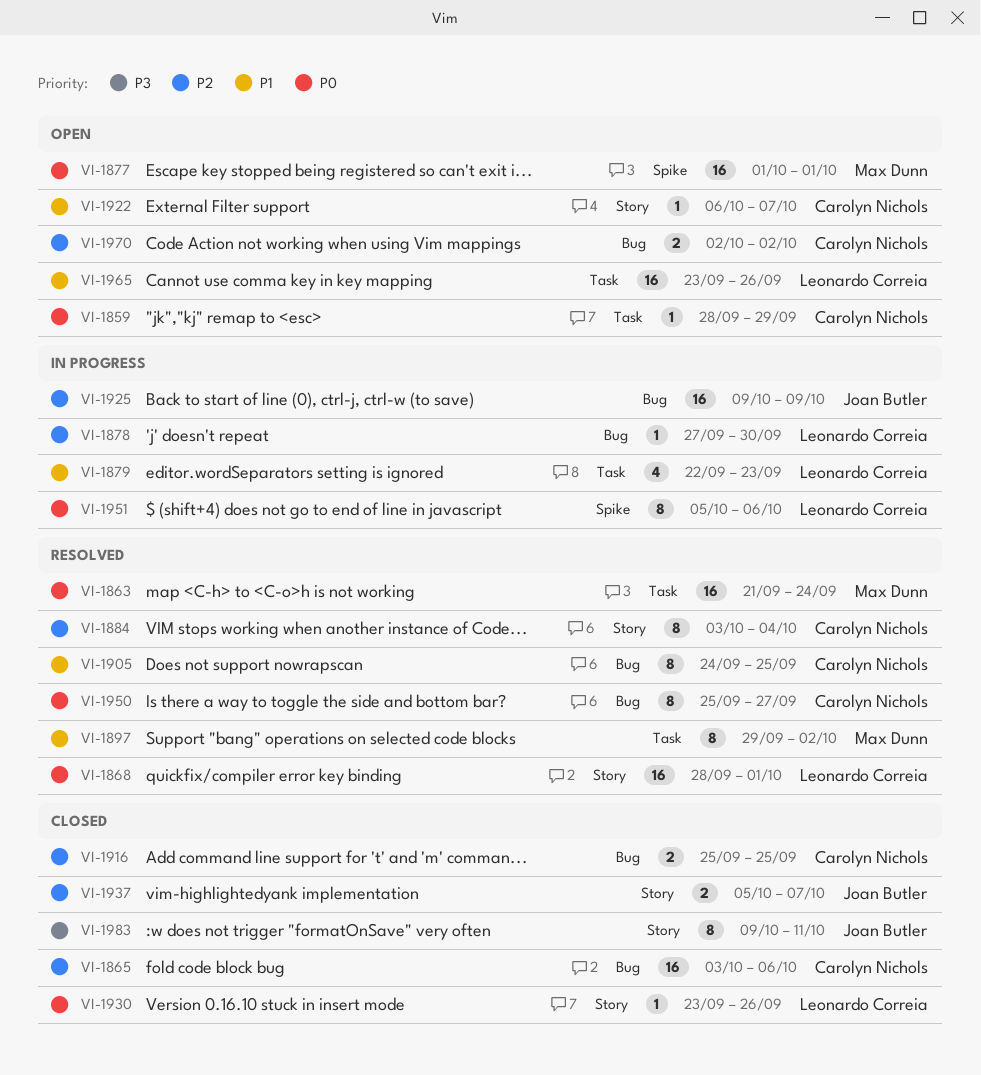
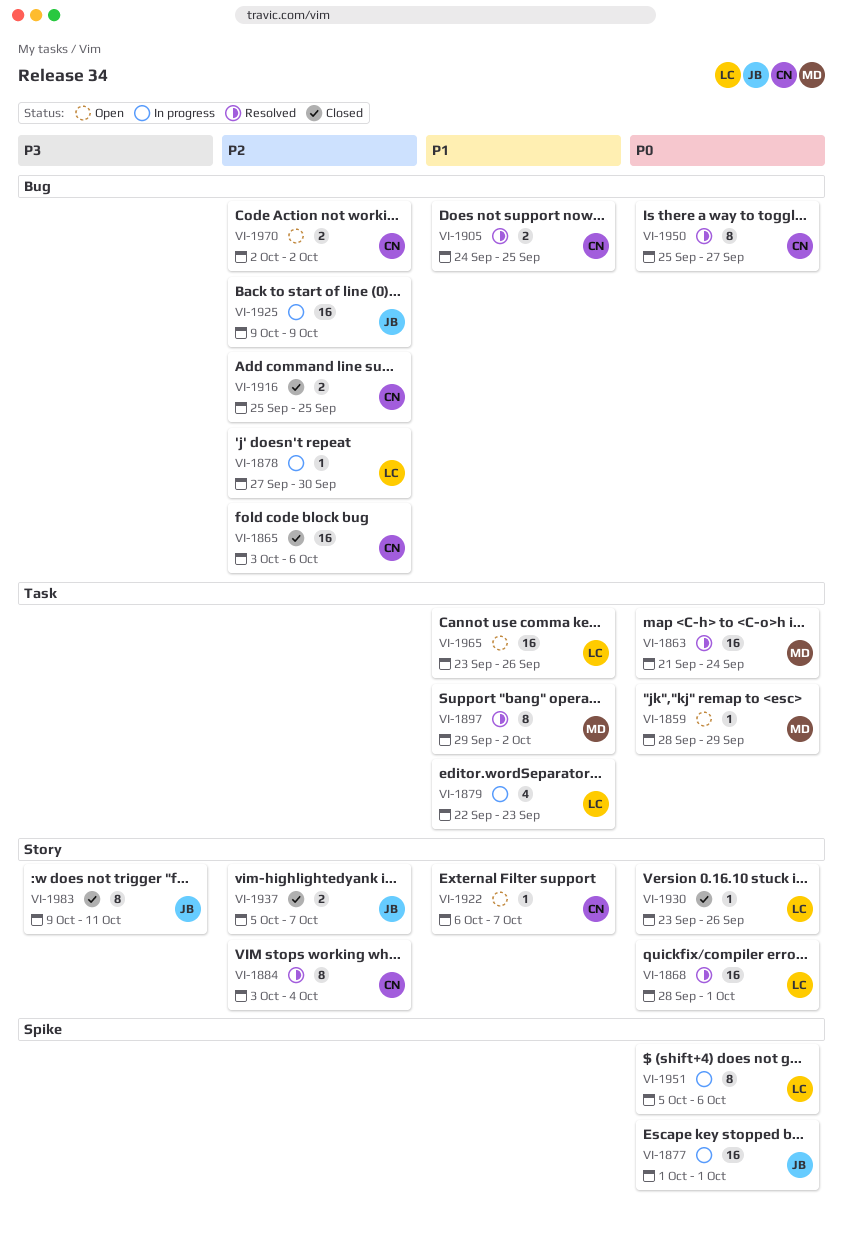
VI-1859, owner: Carolyn Nichols -> Max Dunn
VI-1877, status: Open -> In progress
VI-1877, owner: Max Dunn -> Joan Butler
VI-1905, estimate: 8 -> 2

